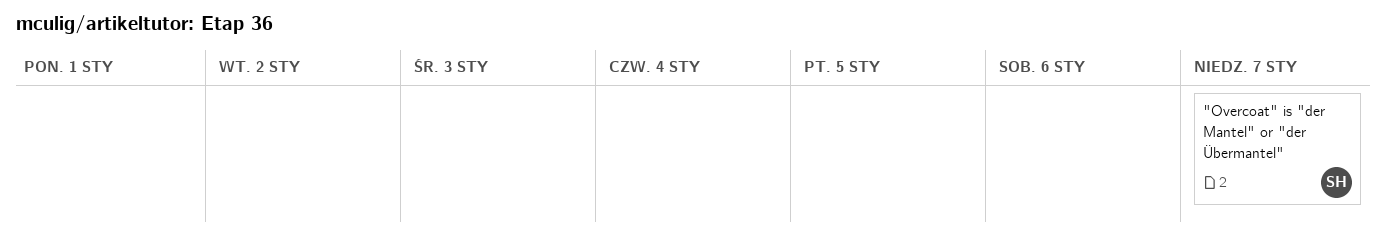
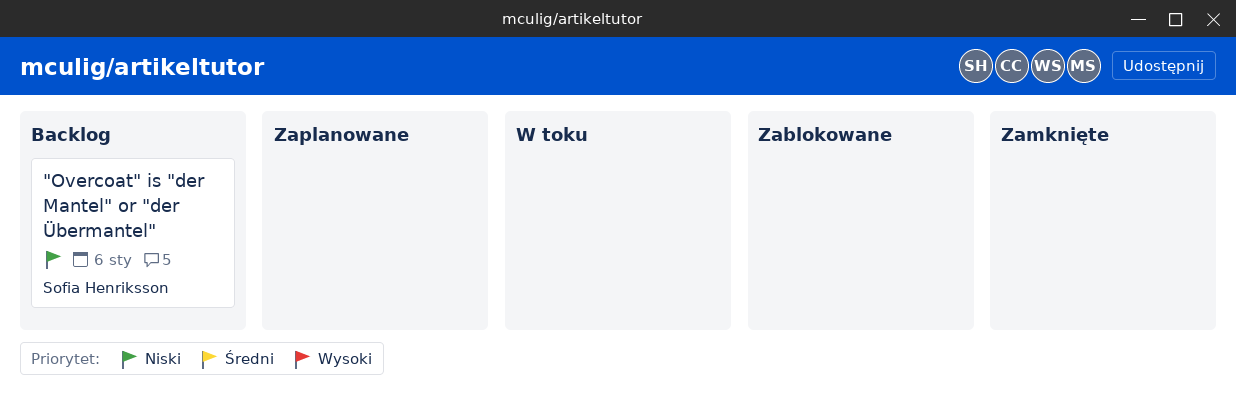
"Overcoat" is "der Mantel" or "der Übermantel", due: Jan 7 -> Jan 6

